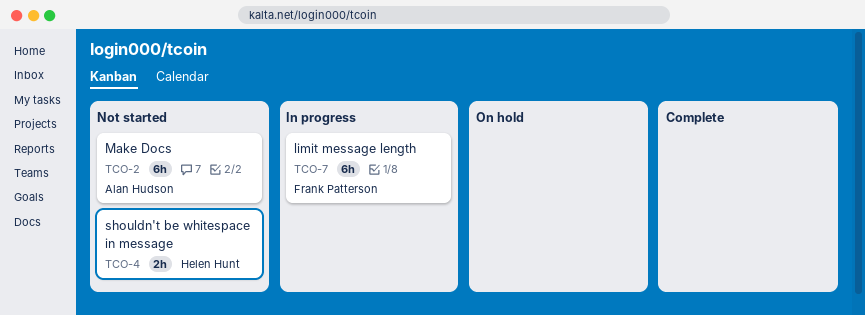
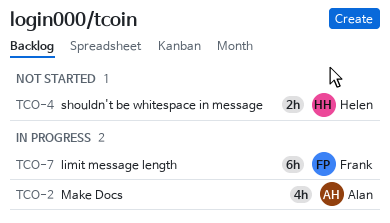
TCO-2, status: Not started -> In progress
TCO-2, estimate: 6h -> 4h

